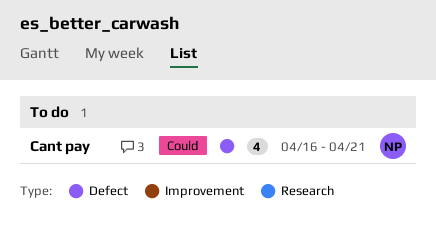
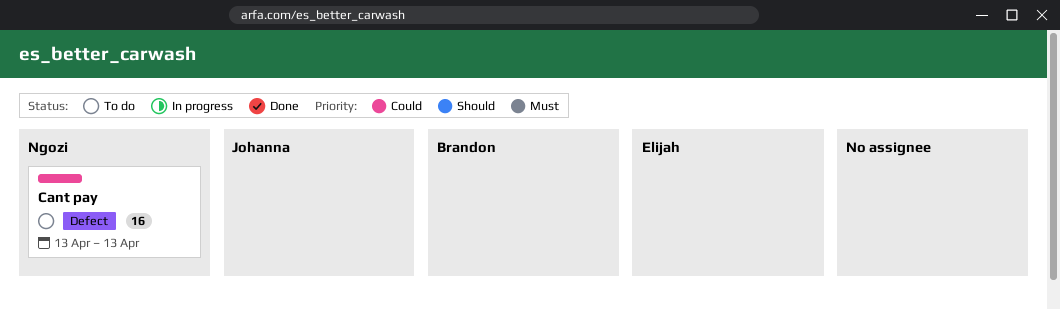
Cant pay, estimate: 4 -> 16
Cant pay, start: Apr 16 -> Apr 13
Cant pay, due: Apr 21 -> Apr 13

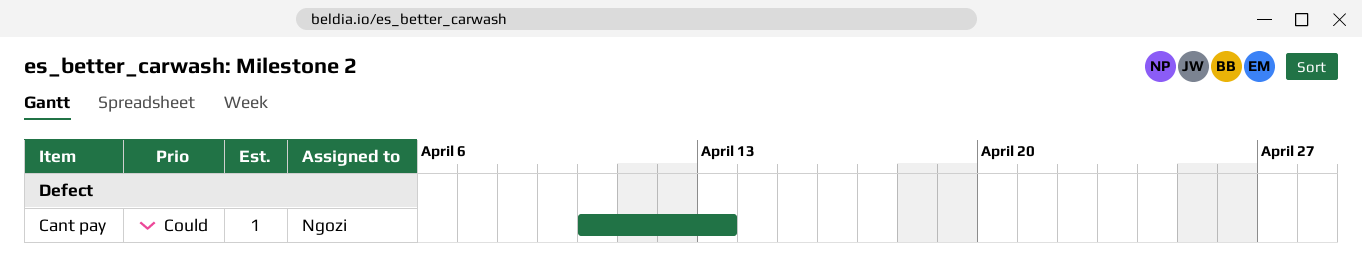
Cant pay, estimate: 16 -> 1
Cant pay, start: Apr 13 -> Apr 10

